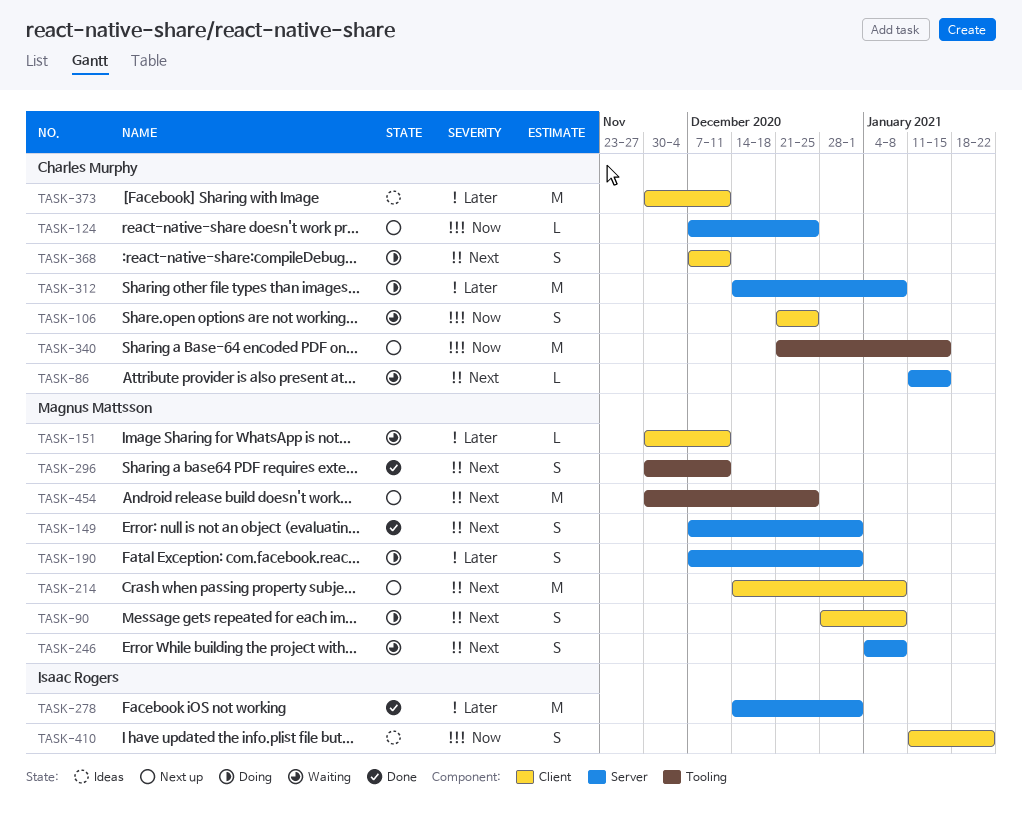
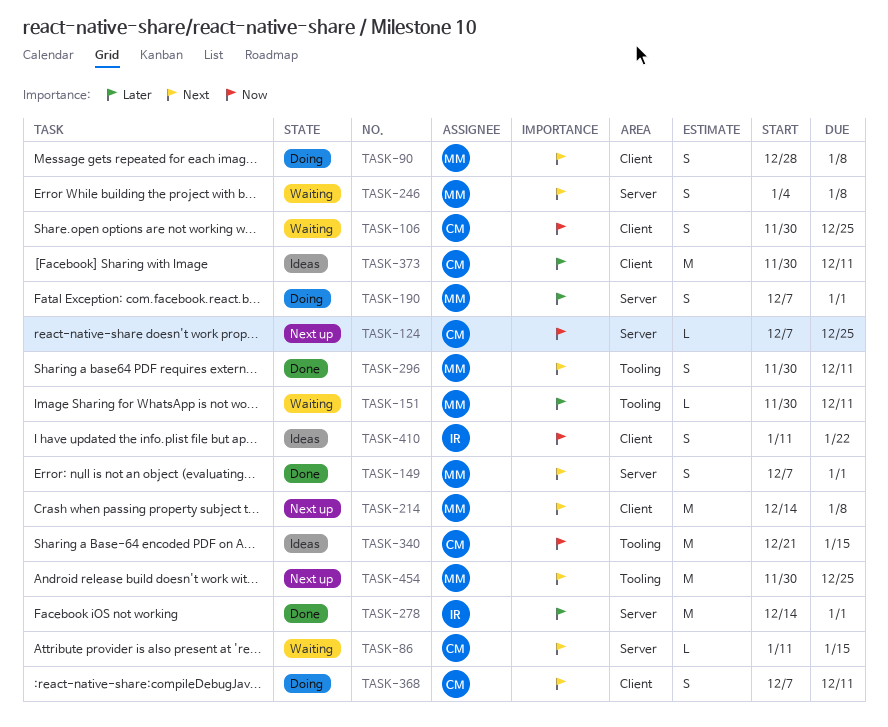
TASK-106, start: Dec 21 -> Nov 30
TASK-151, label: Client -> Tooling
TASK-312: present -> none
TASK-340, status: Next up -> Ideas

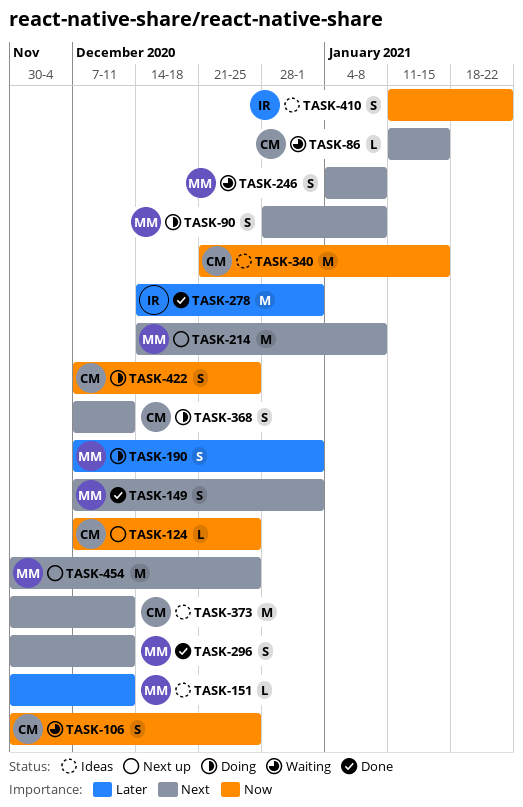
TASK-151, status: Waiting -> Ideas
TASK-373, priority: Later -> Next
TASK-422: none -> present

